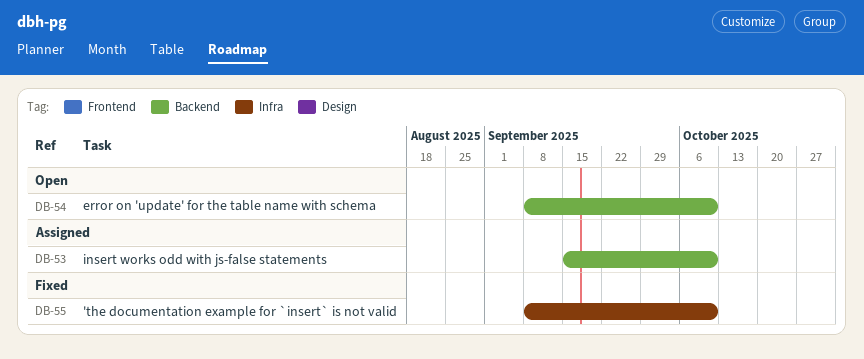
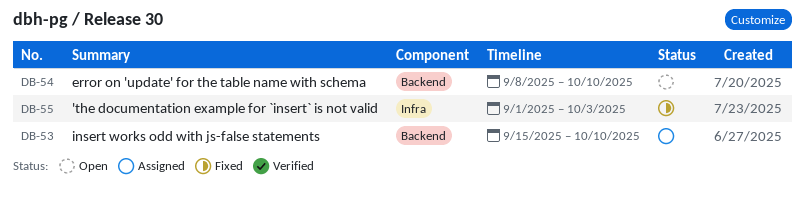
DB-55, start: Sep 8 -> Sep 1
DB-55, due: Oct 10 -> Oct 3

